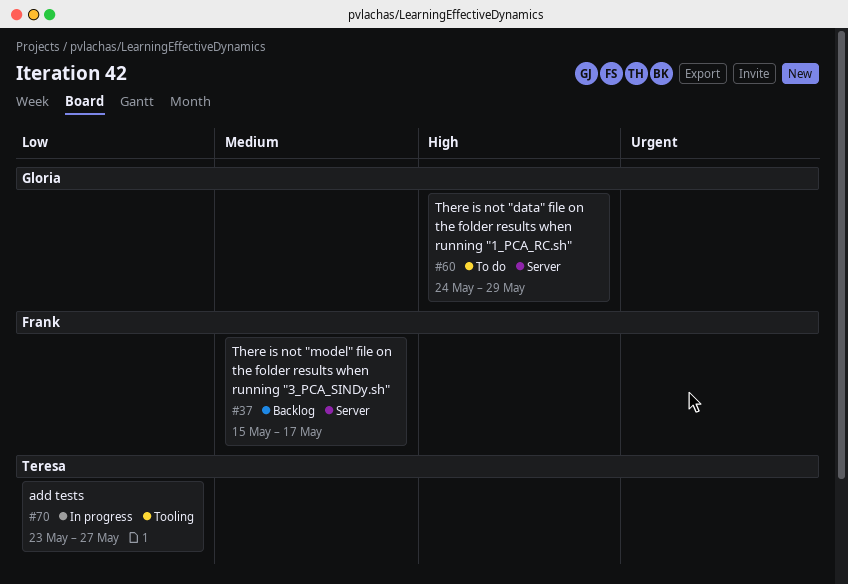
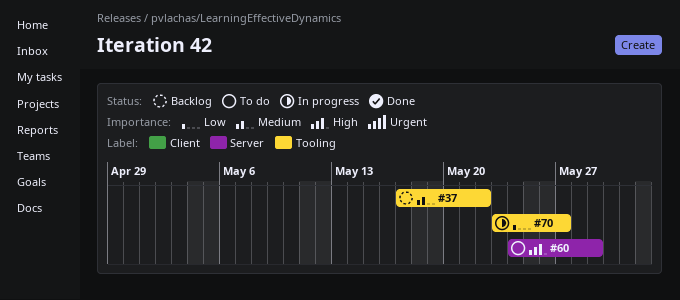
#37, label: Server -> Tooling
#37, start: May 15 -> May 17
#37, due: May 17 -> May 22

